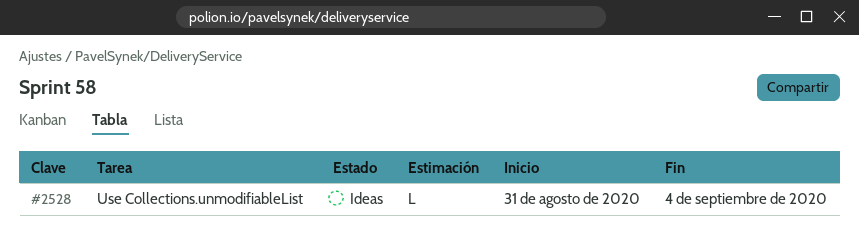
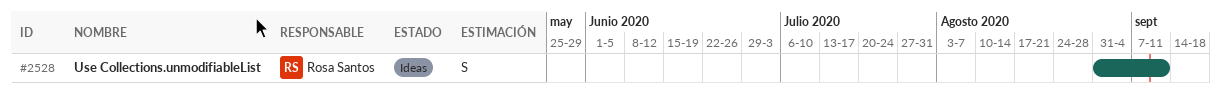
#2528, estimate: L -> S
#2528, due: Sep 4 -> Sep 11

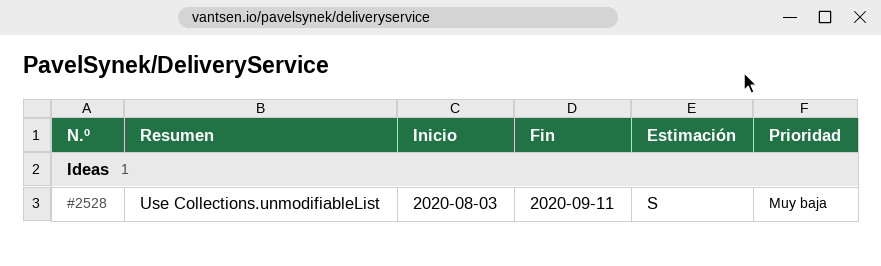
#2528, start: Aug 31 -> Aug 3

